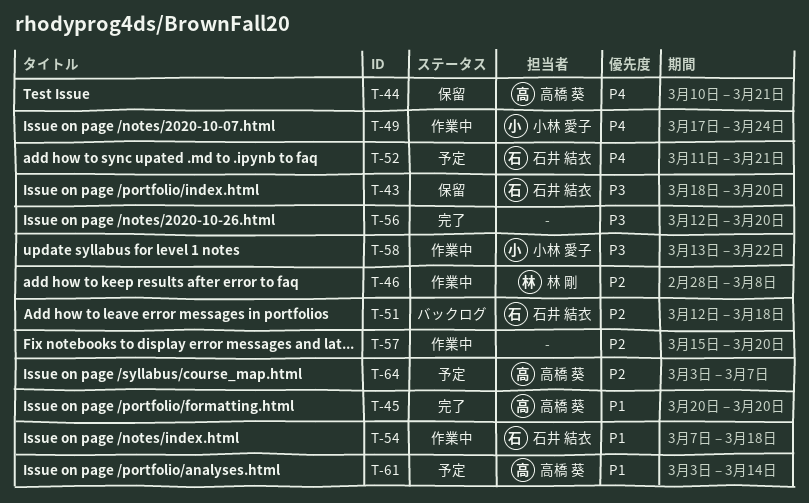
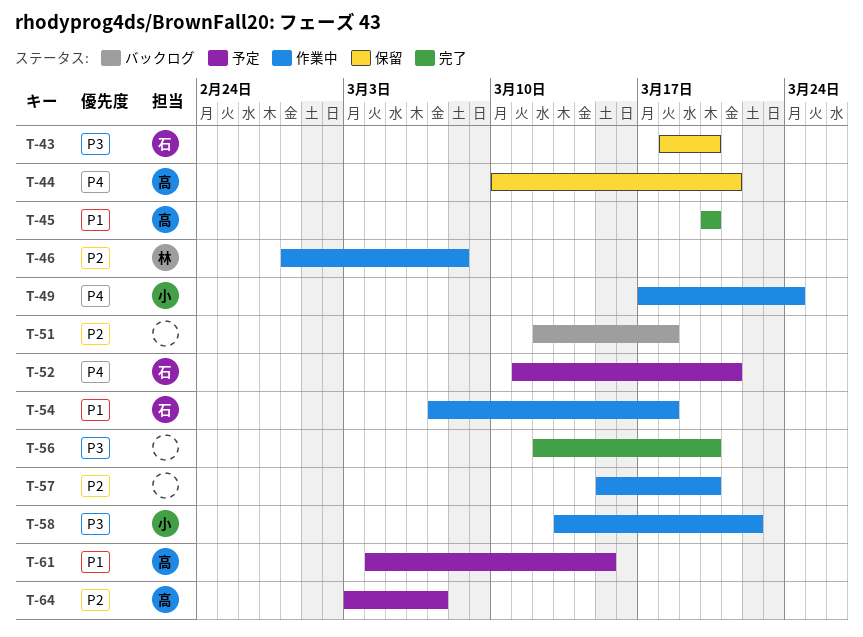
T-51, owner: 石井 結衣 -> none
T-61, start: Mar 3 -> Mar 4
T-61, due: Mar 14 -> Mar 15

